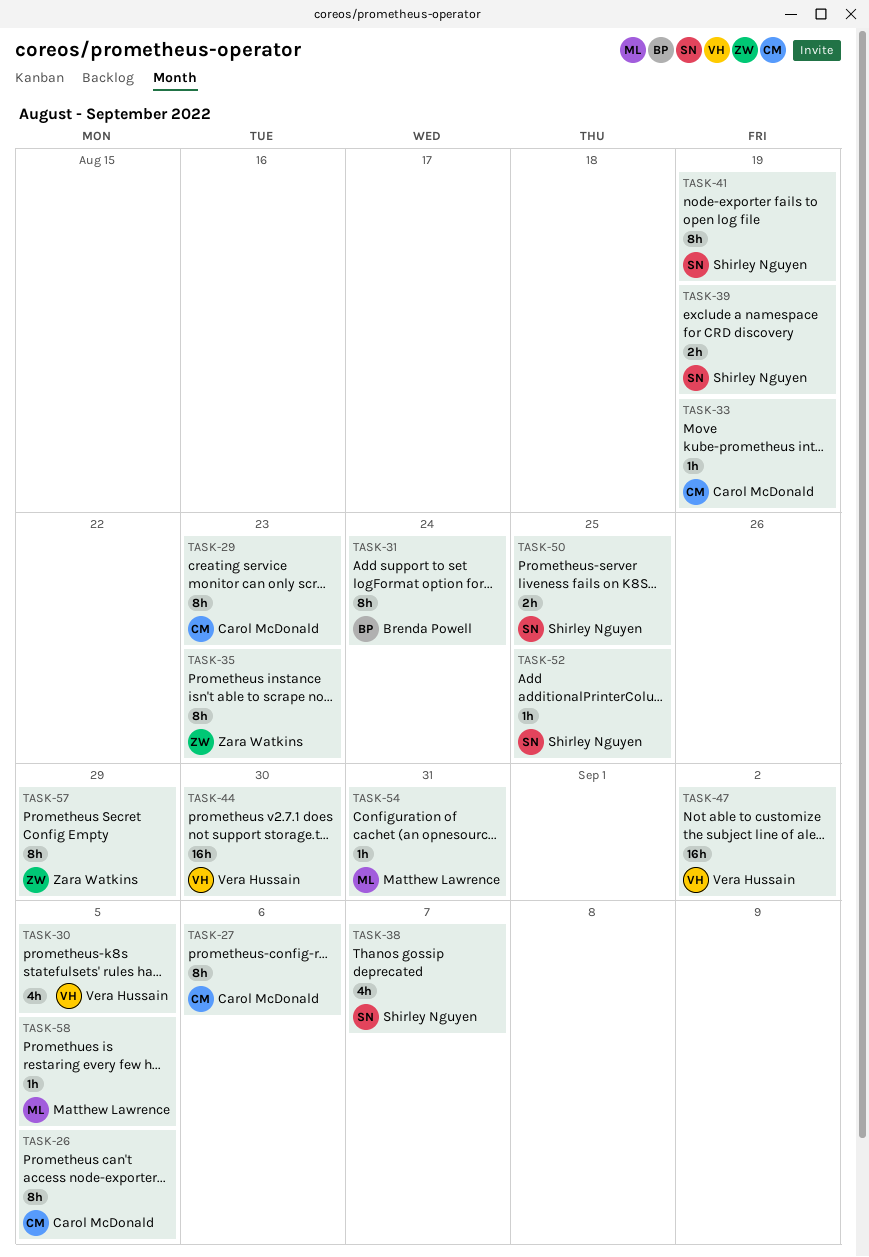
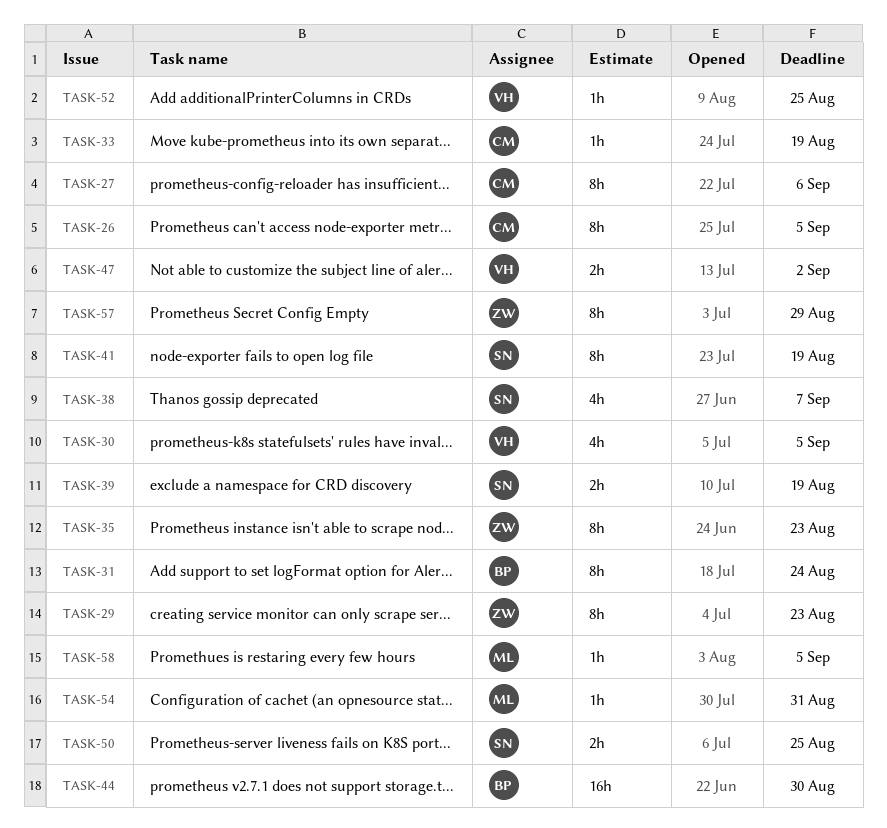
TASK-29, owner: Carol McDonald -> Zara Watkins
TASK-44, owner: Vera Hussain -> Brenda Powell
TASK-47, estimate: 16h -> 2h
TASK-52, owner: Shirley Nguyen -> Vera Hussain

